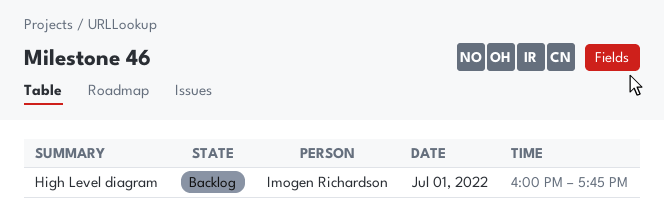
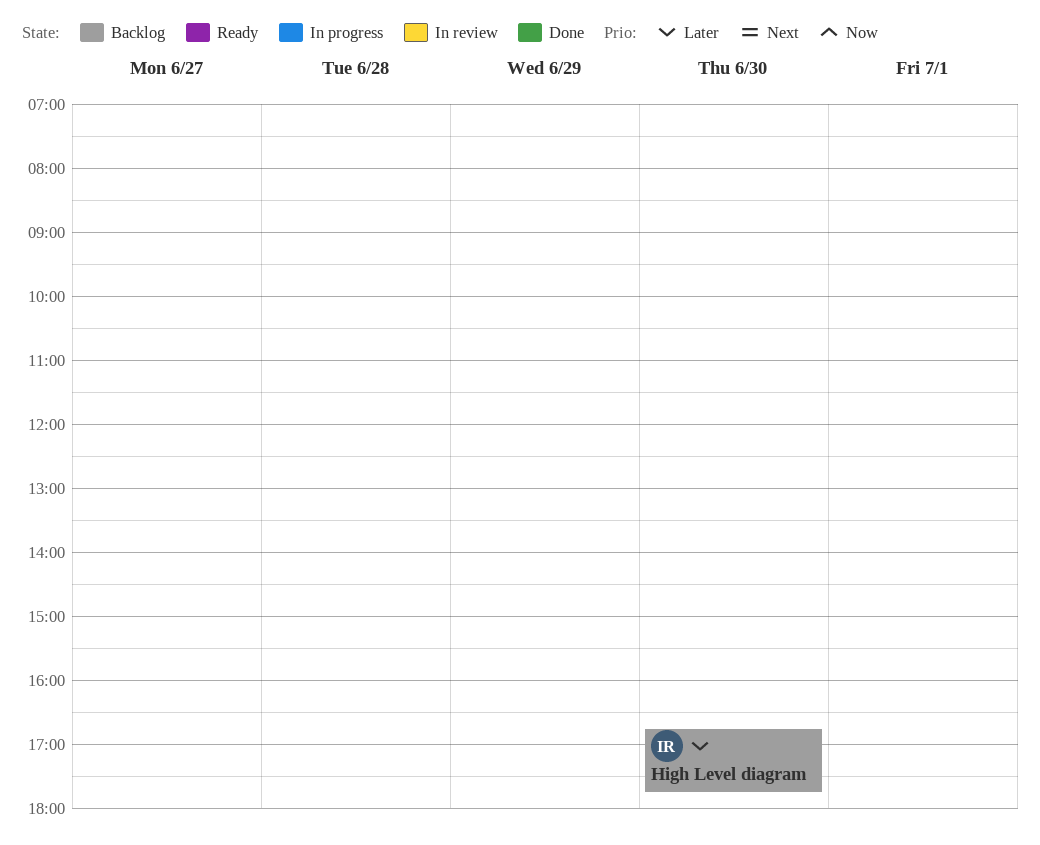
High Level diagram, day: Jul 1 -> Jun 30
High Level diagram, begins: 16:00 -> 16:45

